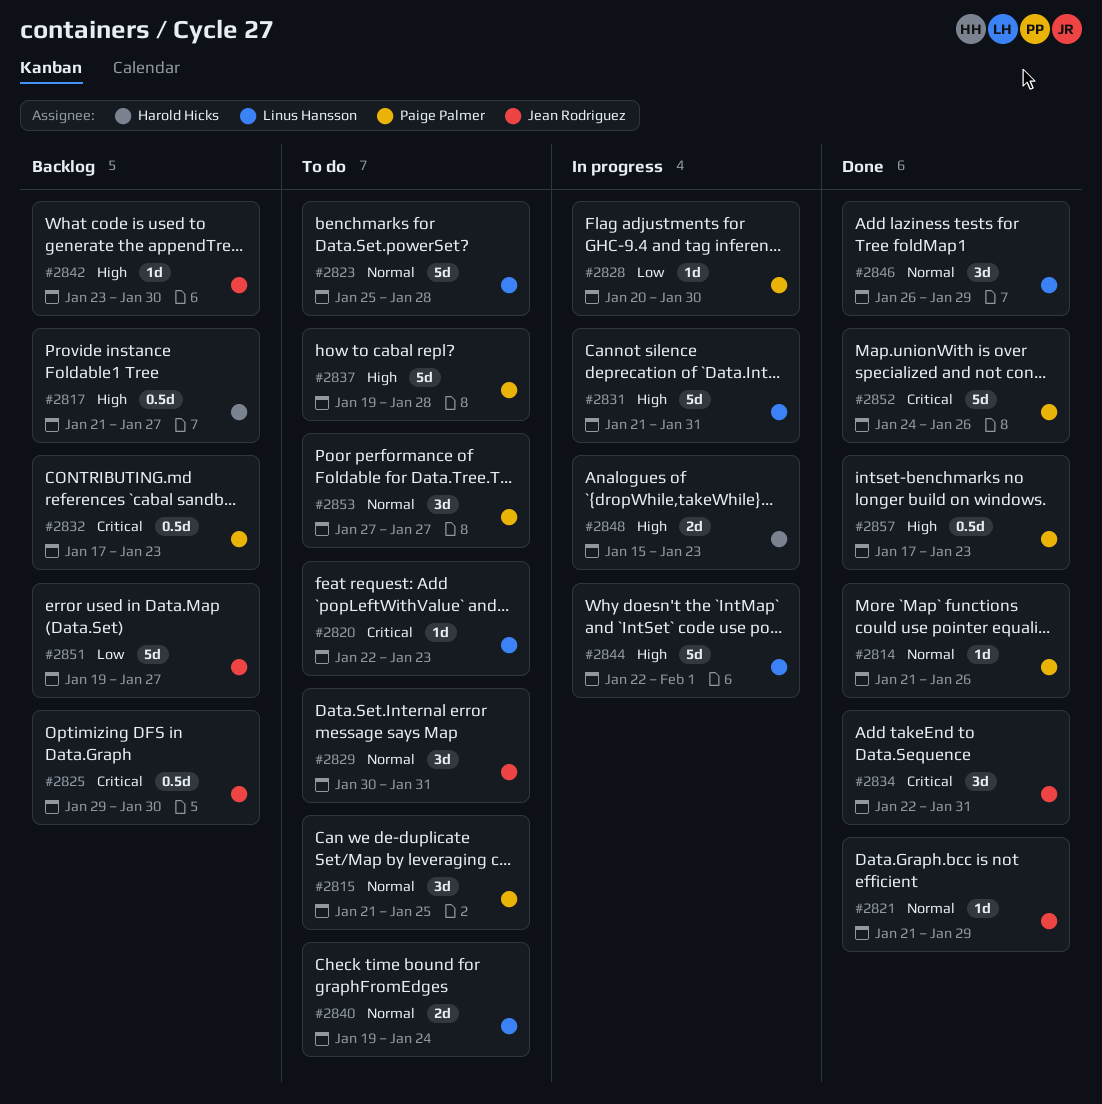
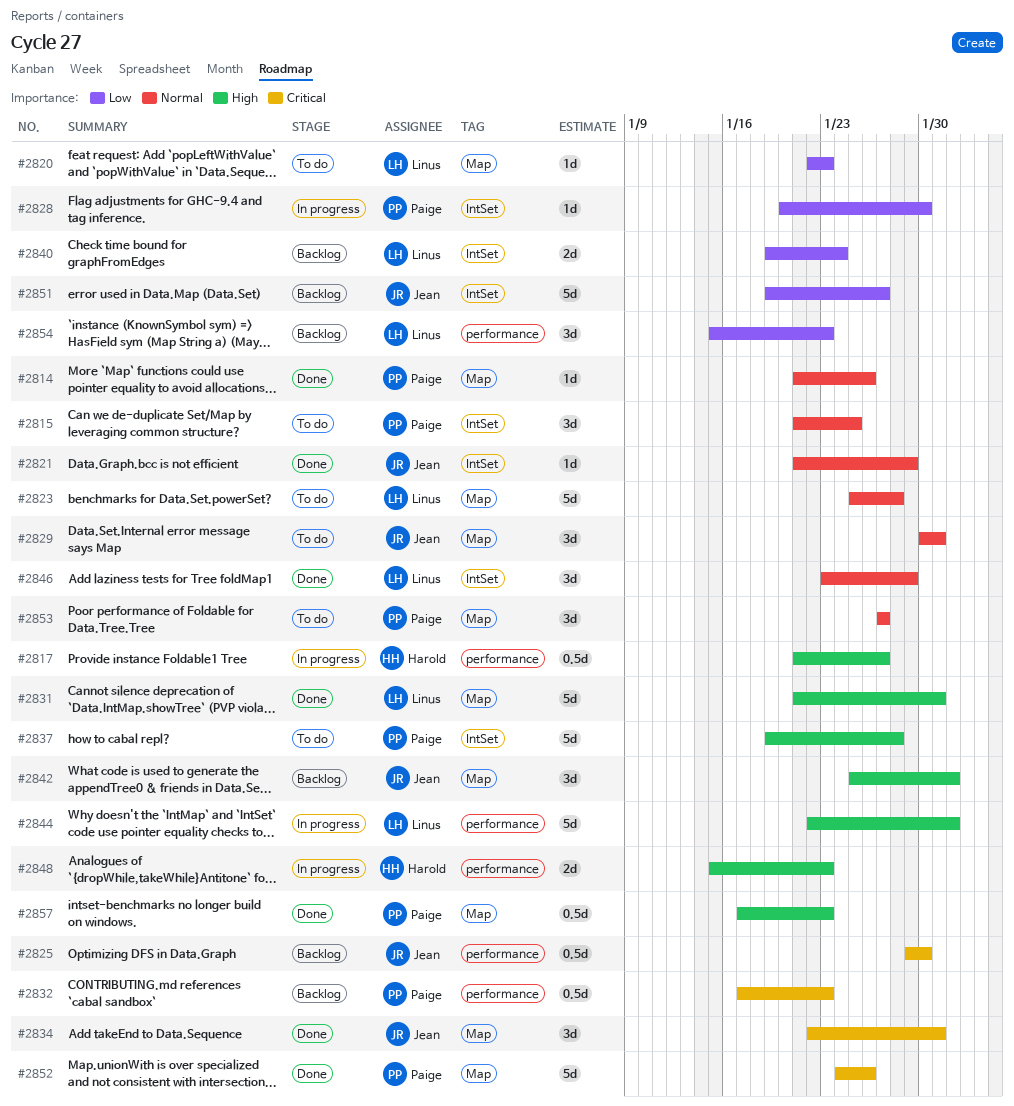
#2817, status: Backlog -> In progress
#2820, priority: Critical -> Low
#2831, status: In progress -> Done
#2840, status: To do -> Backlog
#2840, priority: Normal -> Low
#2842, estimate: 1d -> 3d
#2842, start: Jan 23 -> Jan 25
#2842, due: Jan 30 -> Feb 1
#2846, start: Jan 26 -> Jan 23
#2854: none -> present

